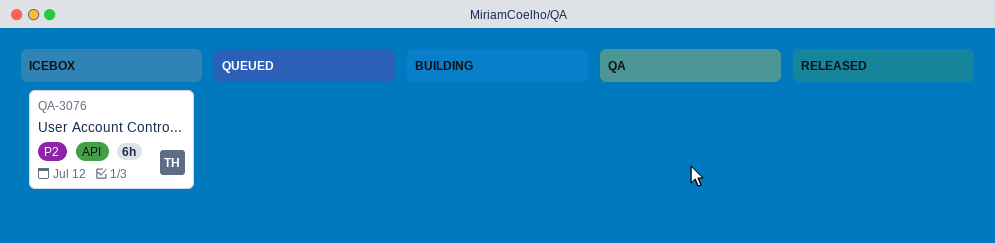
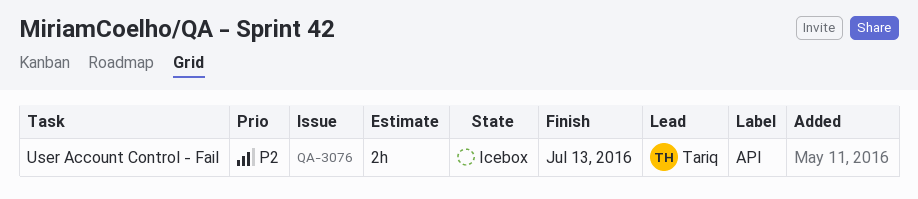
QA-3076, estimate: 6h -> 2h
QA-3076, due: Jul 12 -> Jul 13

